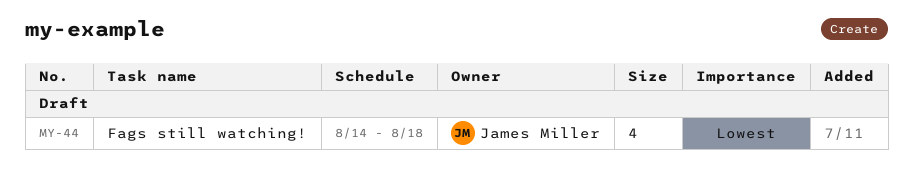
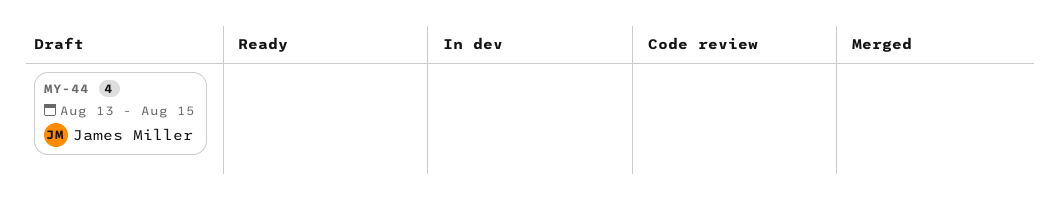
MY-44, start: Aug 14 -> Aug 13
MY-44, due: Aug 18 -> Aug 15

